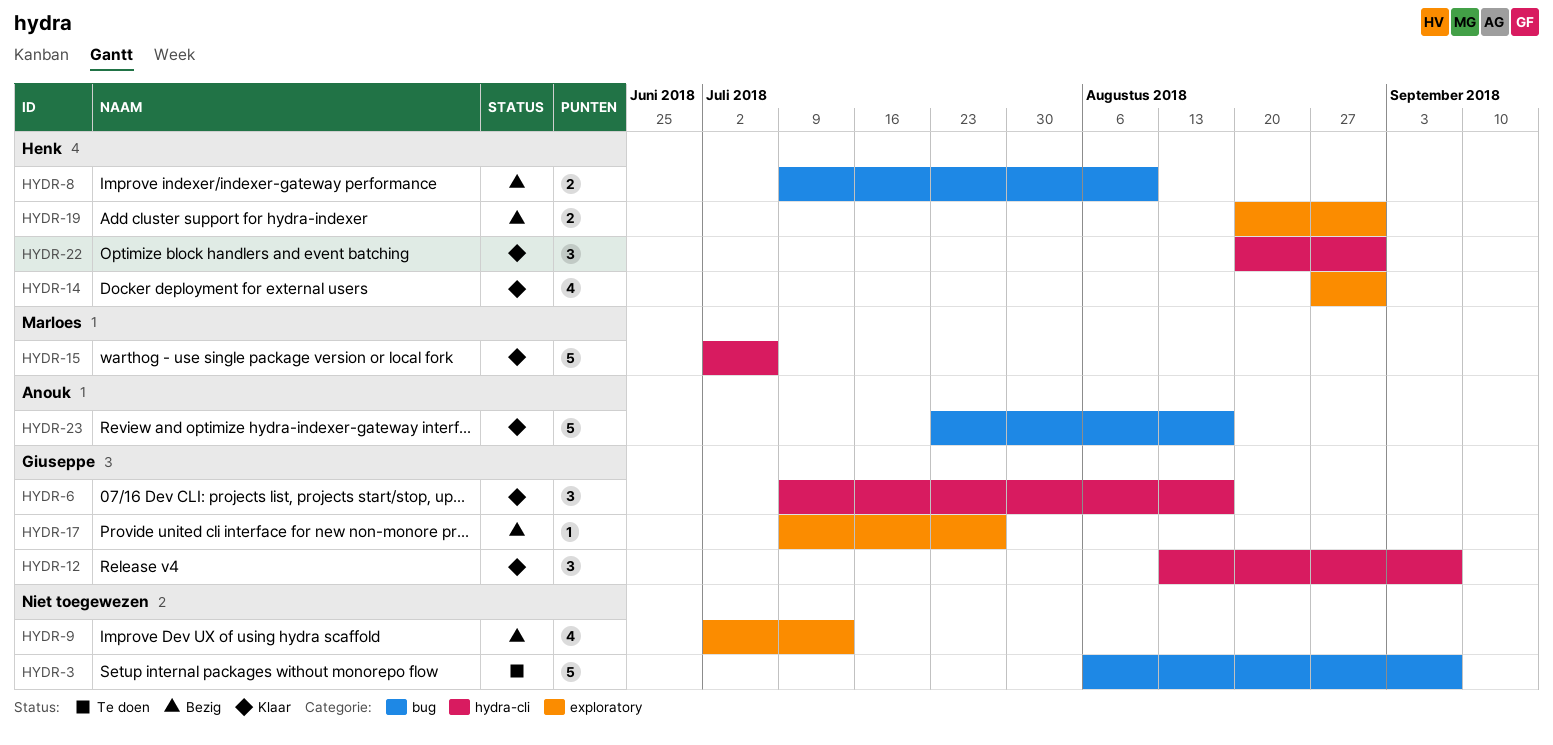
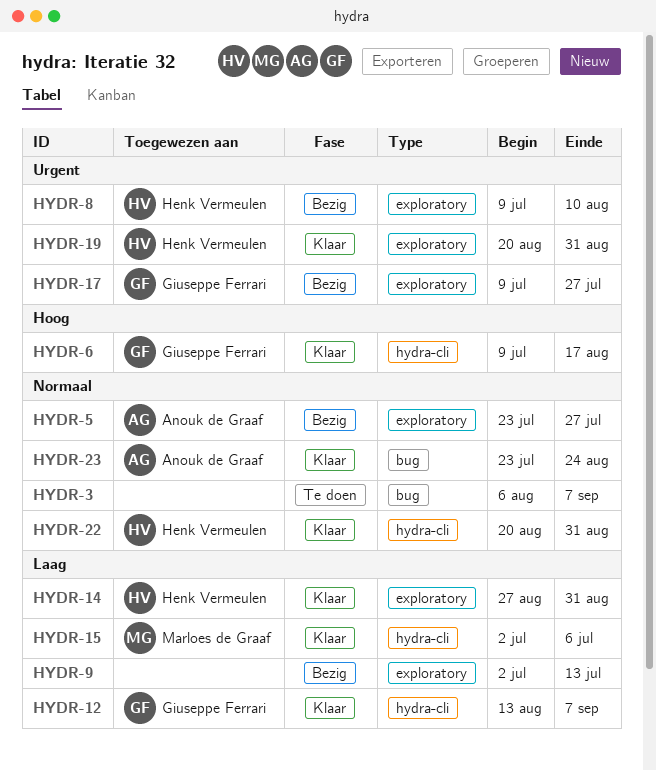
HYDR-5: none -> present
HYDR-8, label: bug -> exploratory
HYDR-19, status: Bezig -> Klaar
HYDR-23, due: Aug 17 -> Aug 24

